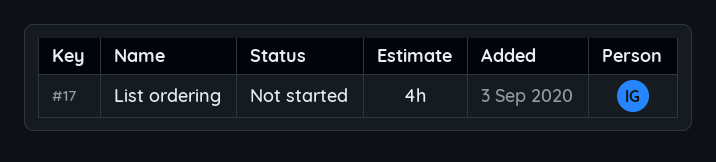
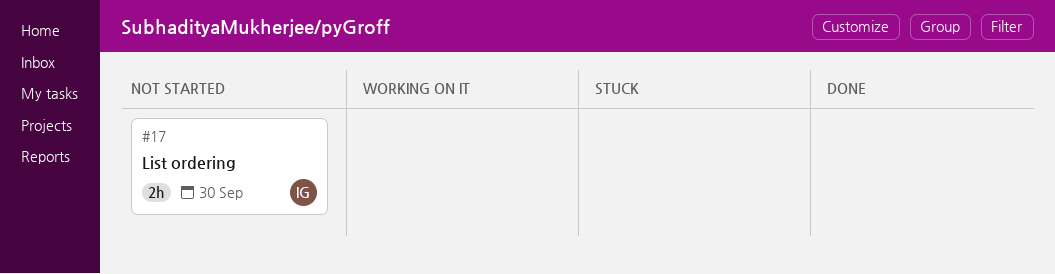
#17, estimate: 4h -> 2h

